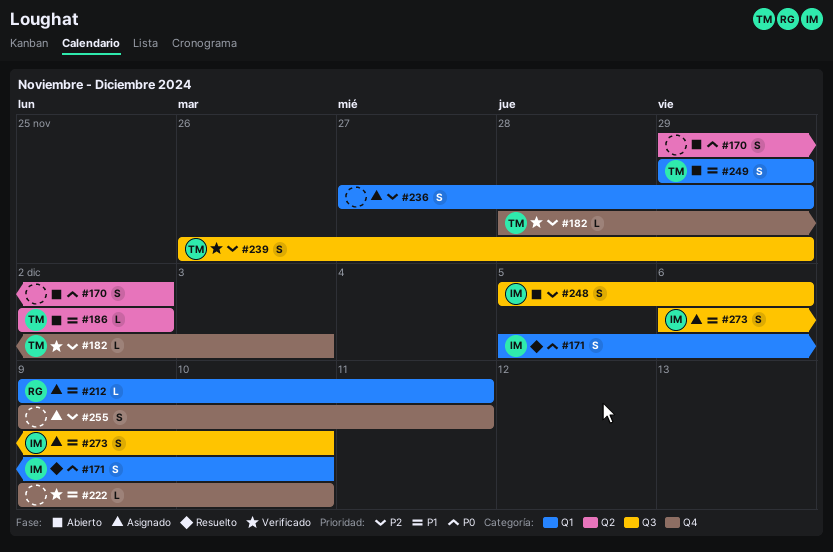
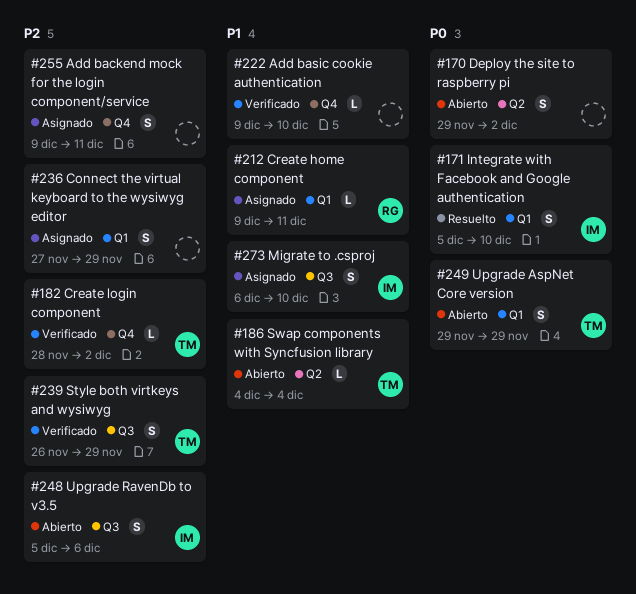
#182, due: Dec 3 -> Dec 2
#186, start: Dec 2 -> Dec 4
#186, due: Dec 2 -> Dec 4
#249, priority: P1 -> P0

